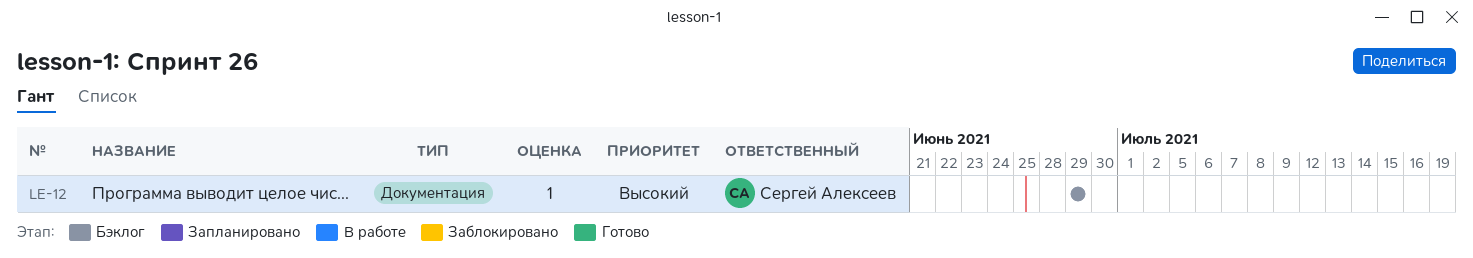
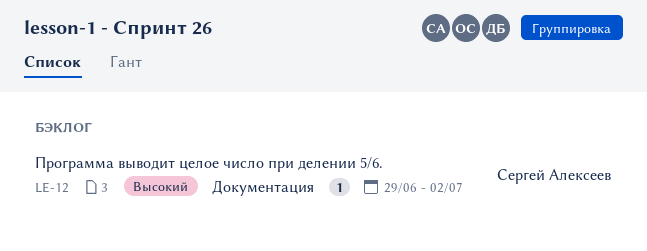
LE-12, due: Jun 29 -> Jul 2

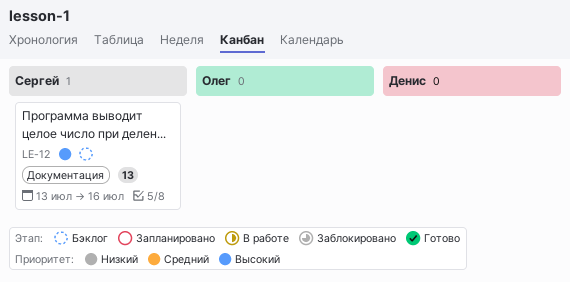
LE-12, estimate: 1 -> 13
LE-12, start: Jun 29 -> Jul 13
LE-12, due: Jul 2 -> Jul 16

